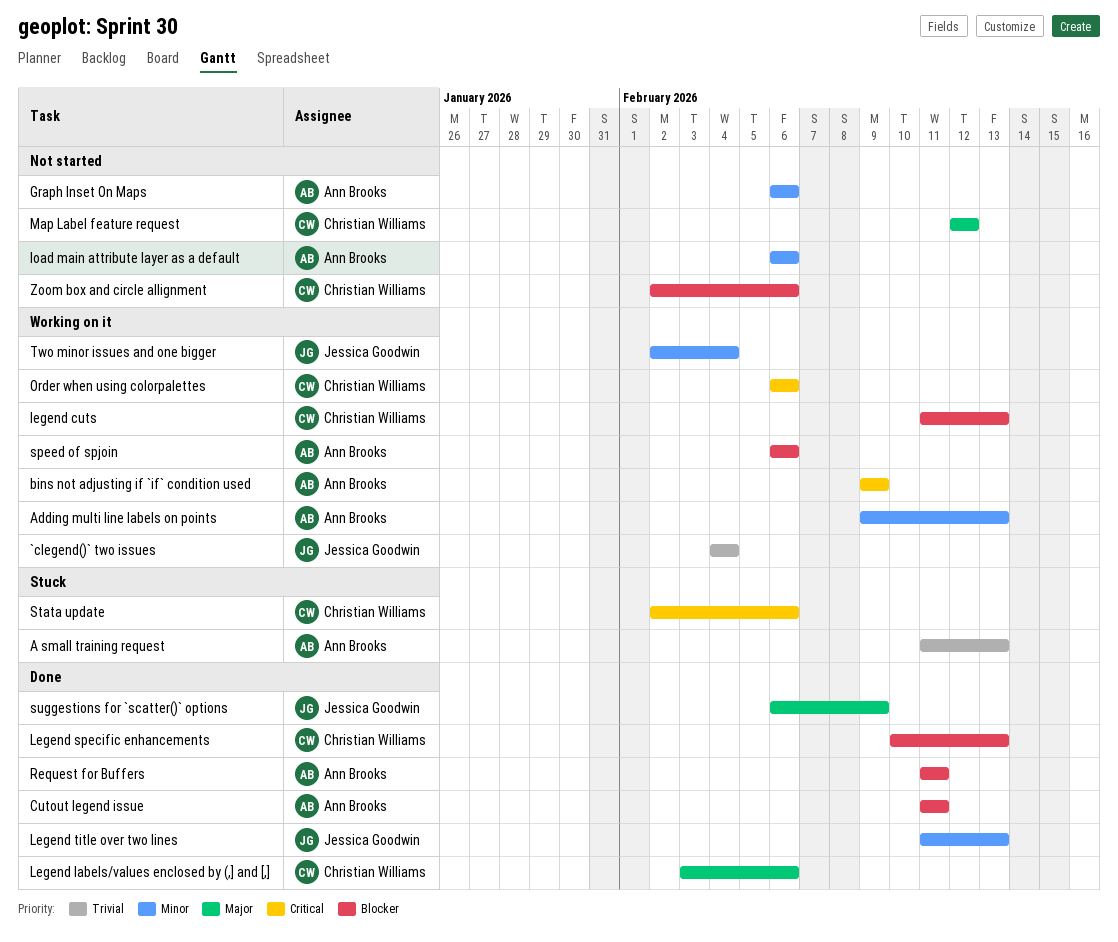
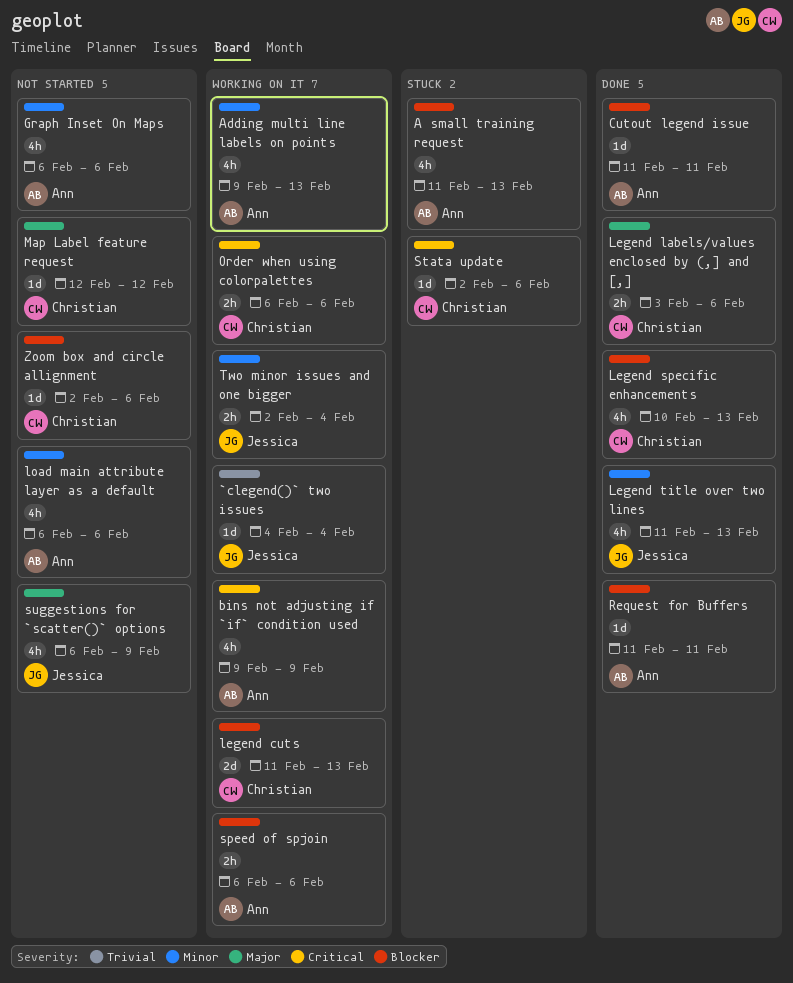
A small training request, priority: Trivial -> Blocker
suggestions for `scatter()` options, status: Done -> Not started

